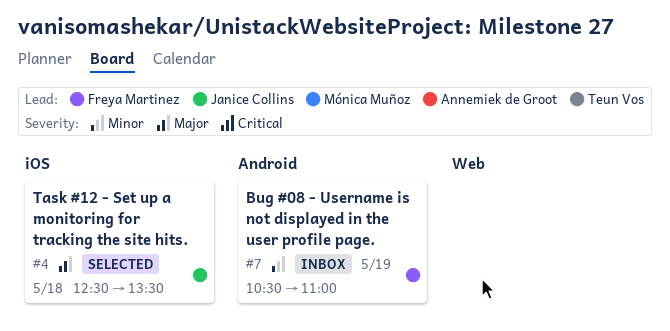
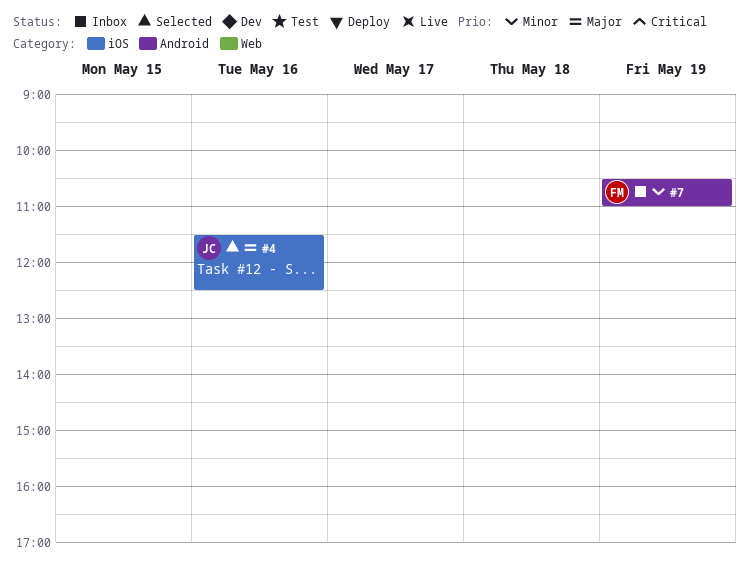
#4, day: May 18 -> May 16
#4, begins: 12:30 -> 11:30
#4, ends: 13:30 -> 12:30

